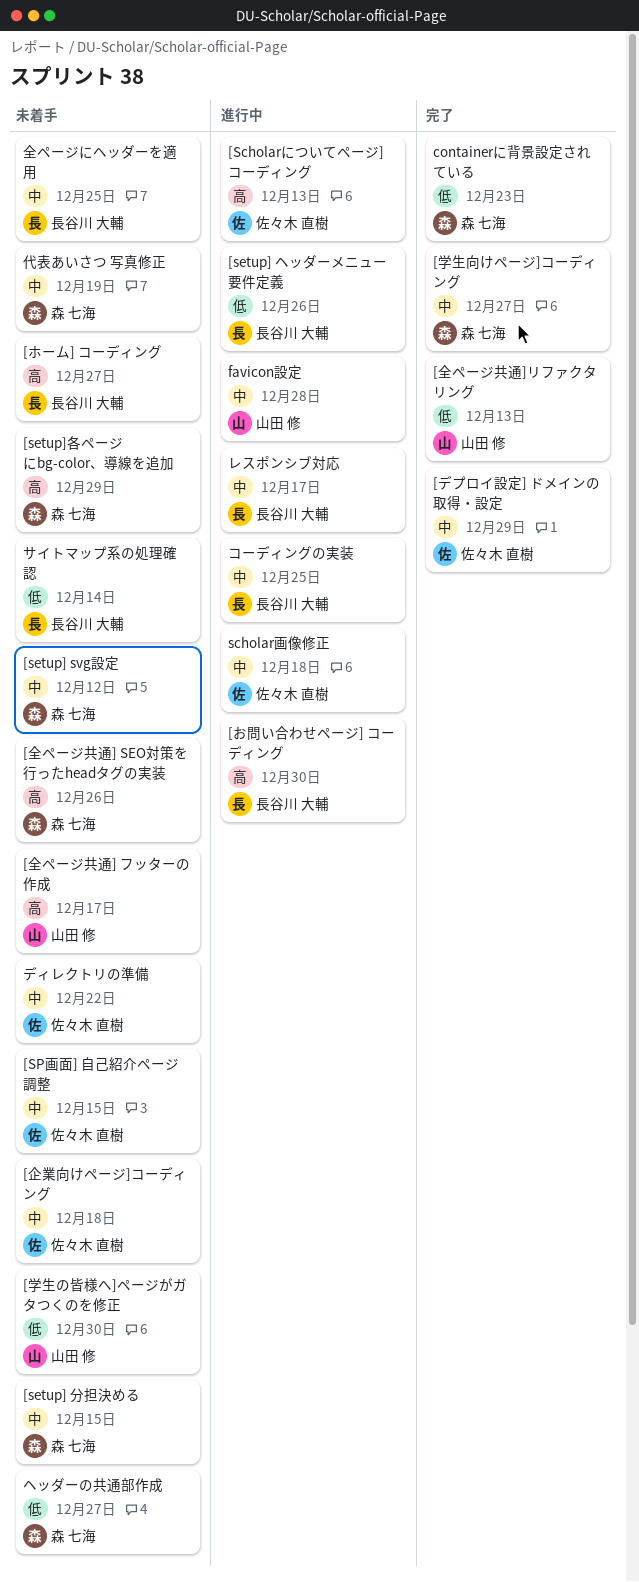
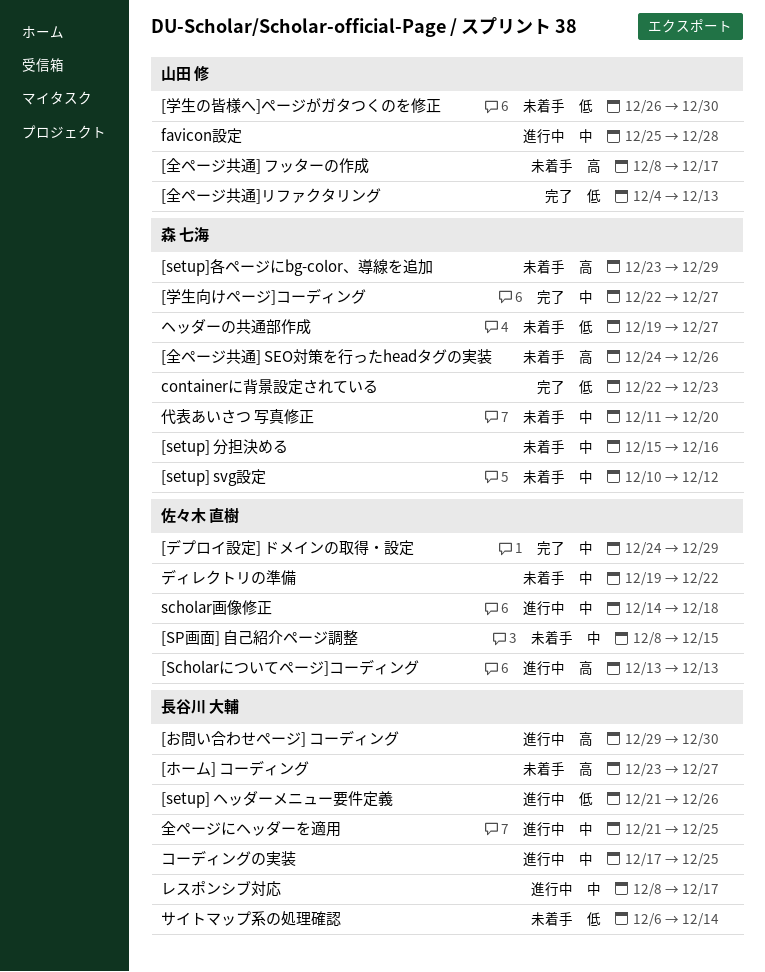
[setup] 分担決める, due: Dec 15 -> Dec 16
[企業向けページ]コーディング: present -> none
代表あいさつ 写真修正, due: Dec 19 -> Dec 20
全ページにヘッダーを適用, status: 未着手 -> 進行中

